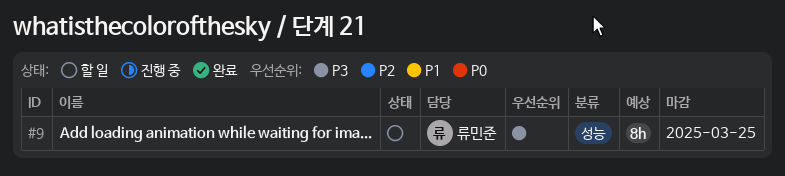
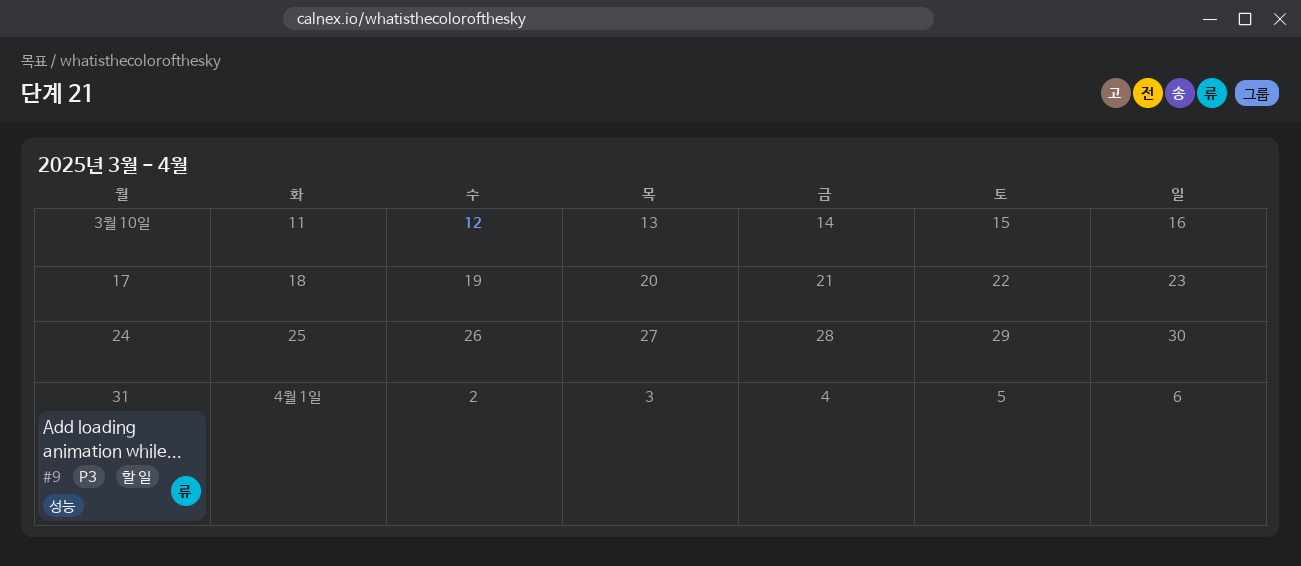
#9, due: Mar 25 -> Mar 31

